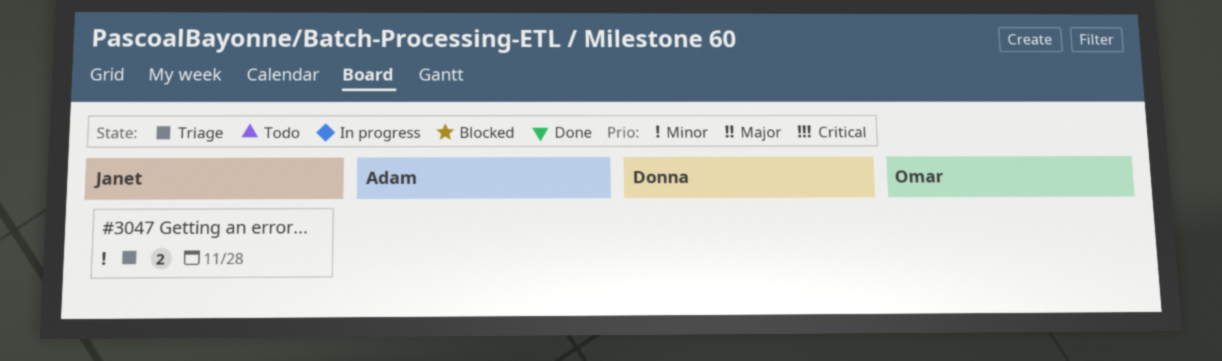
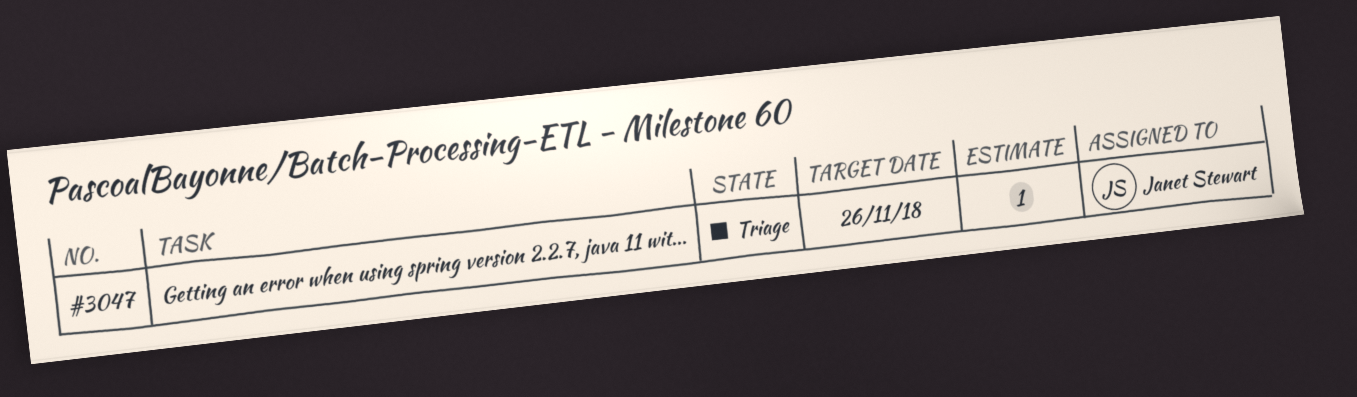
#3047, estimate: 2 -> 1
#3047, due: Nov 28 -> Nov 26

